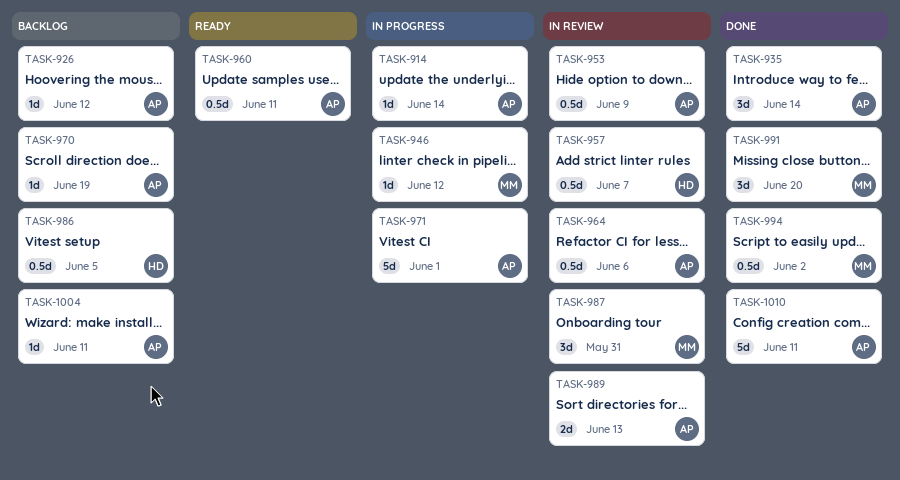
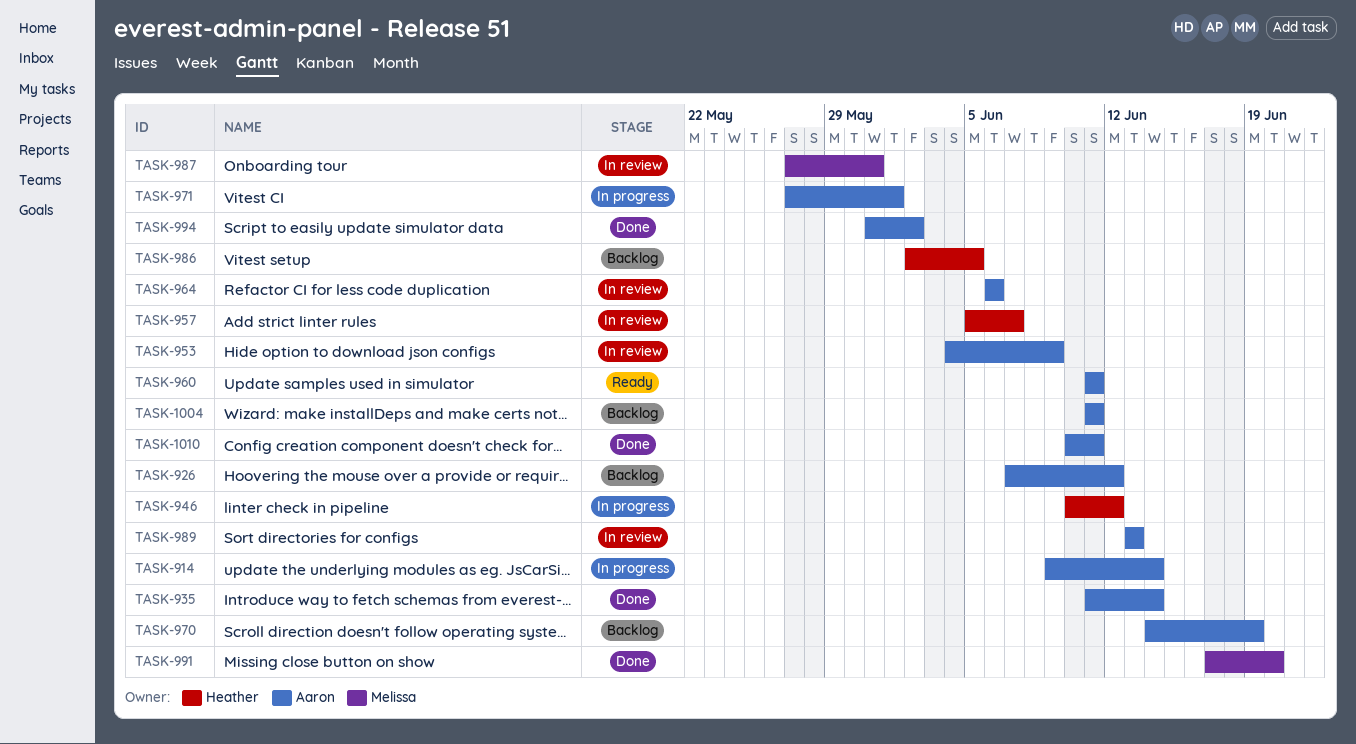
TASK-946, owner: Melissa -> Heather
TASK-994, owner: Melissa -> Aaron

